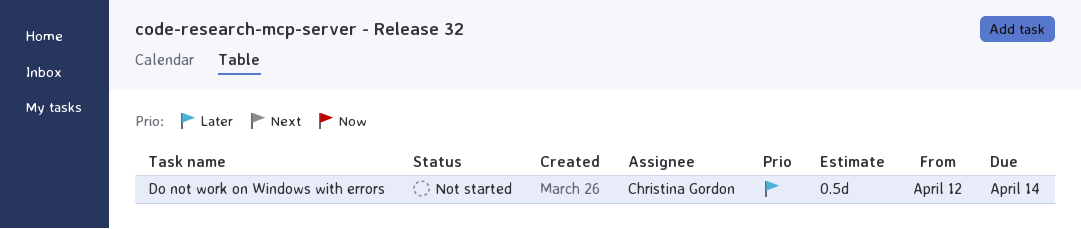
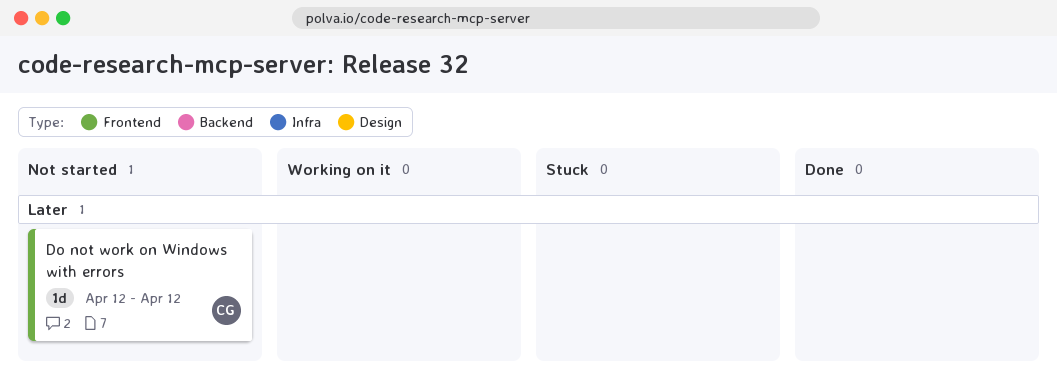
Do not work on Windows with errors, estimate: 0.5d -> 1d
Do not work on Windows with errors, due: Apr 14 -> Apr 12

